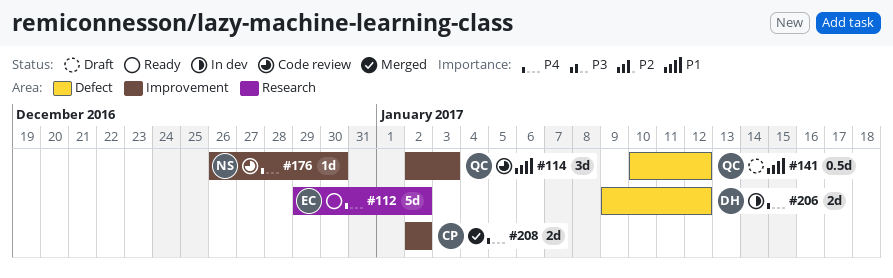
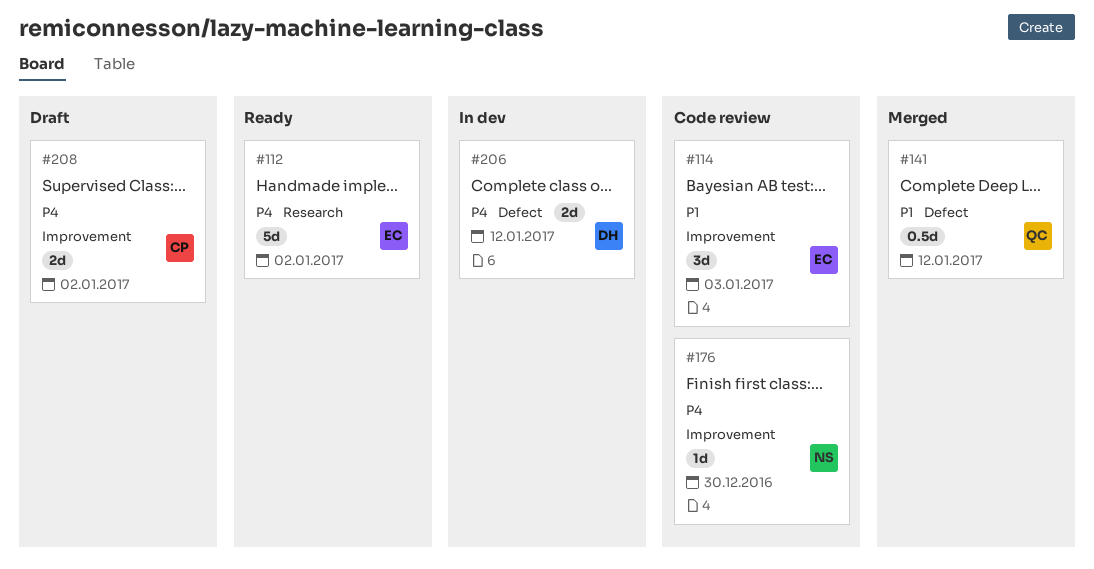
#114, owner: QC -> EC
#141, status: Draft -> Merged
#208, status: Merged -> Draft

